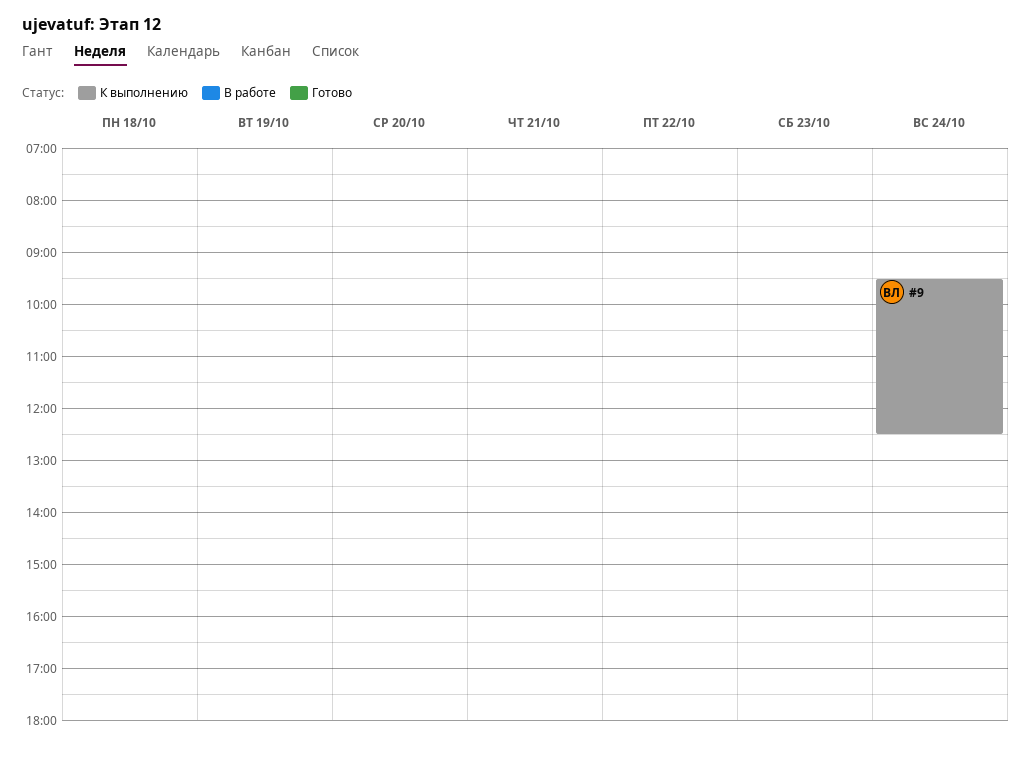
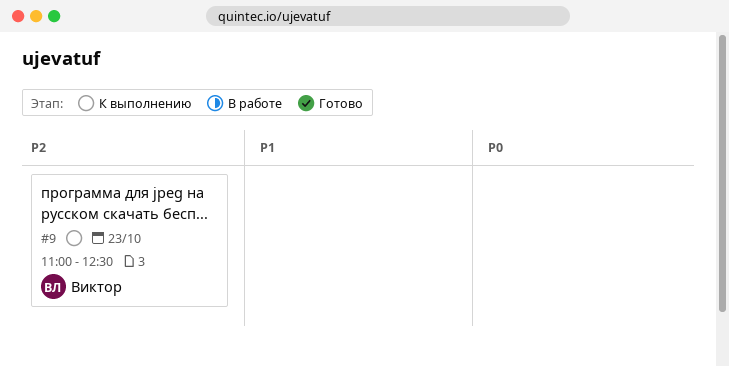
#9, day: Oct 24 -> Oct 23
#9, begins: 09:30 -> 11:00

